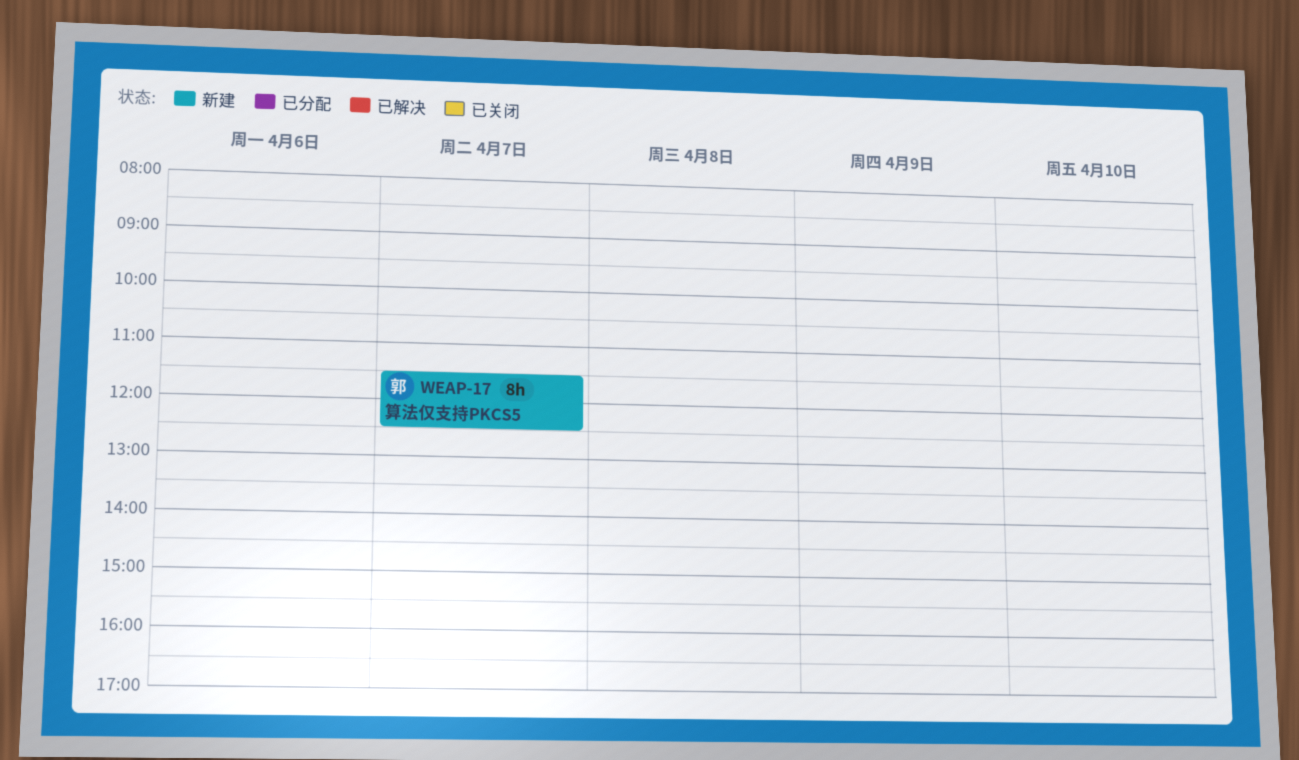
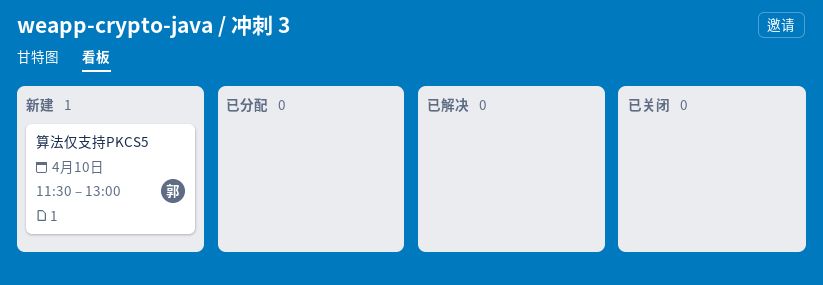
算法仅支持PKCS5, day: Apr 7 -> Apr 10
算法仅支持PKCS5, ends: 12:30 -> 13:00

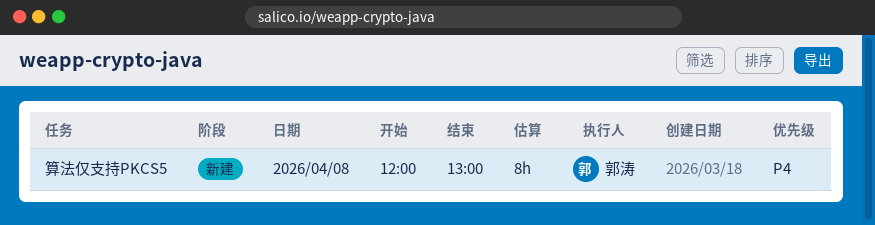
算法仅支持PKCS5, day: Apr 10 -> Apr 8
算法仅支持PKCS5, begins: 11:30 -> 12:00

